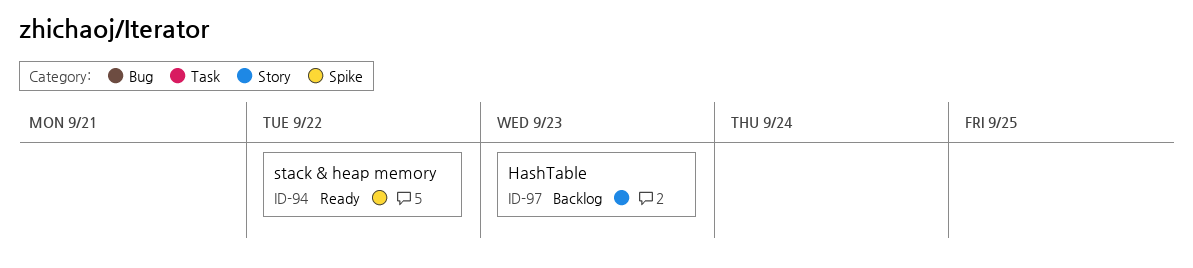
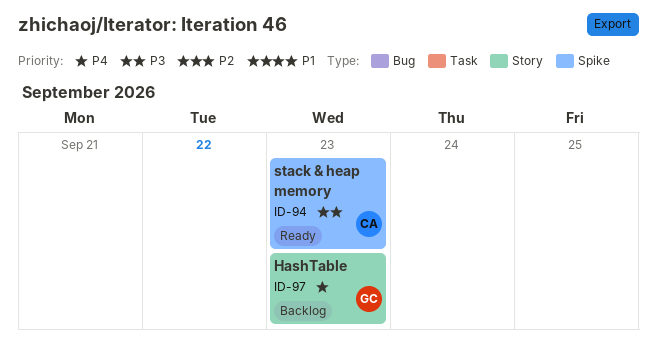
ID-94, due: Sep 22 -> Sep 23

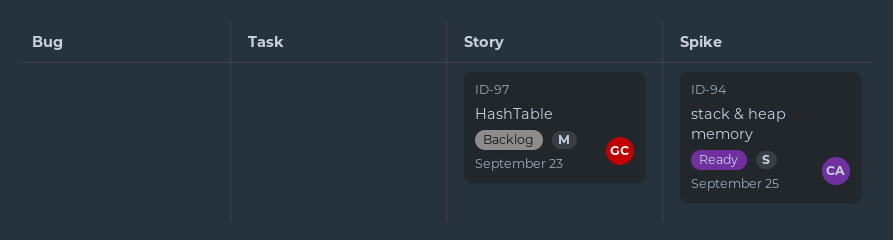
ID-94, due: Sep 23 -> Sep 25

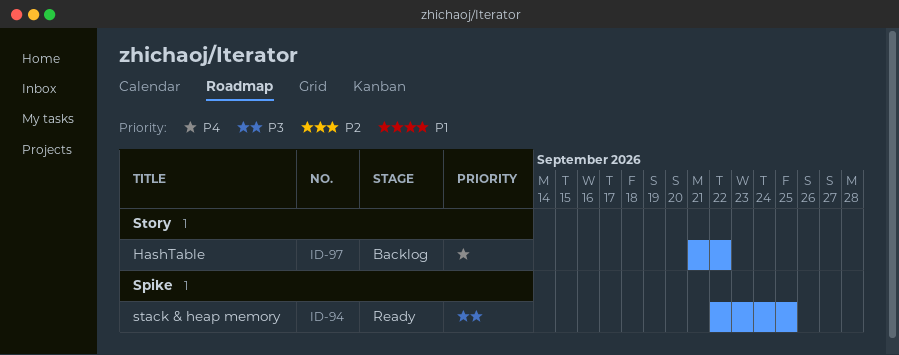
ID-97, due: Sep 23 -> Sep 22

